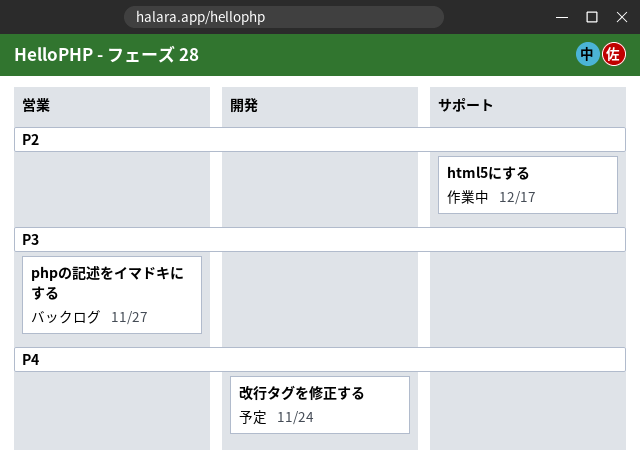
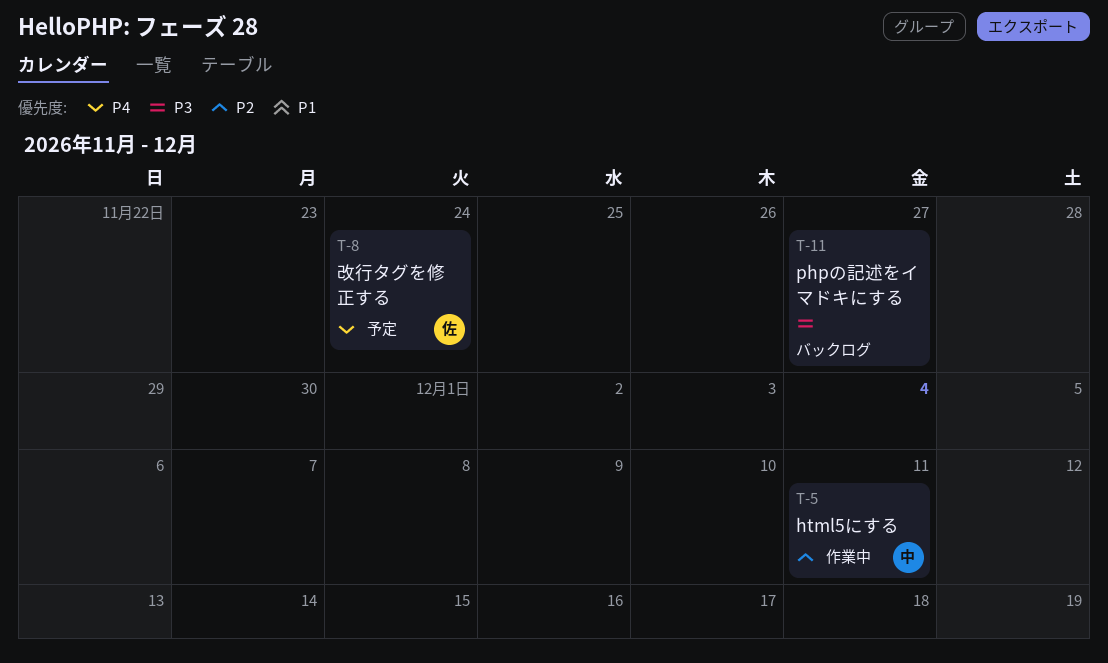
html5にする, due: Dec 17 -> Dec 11

